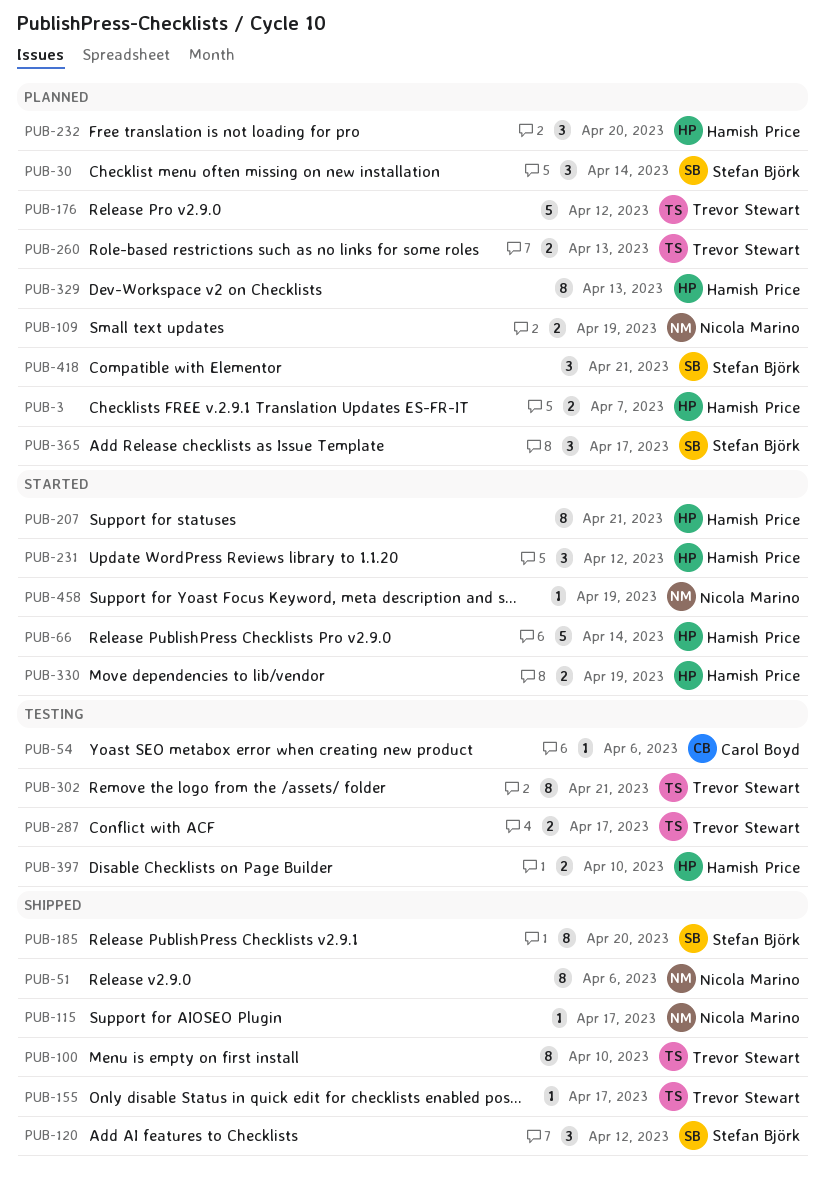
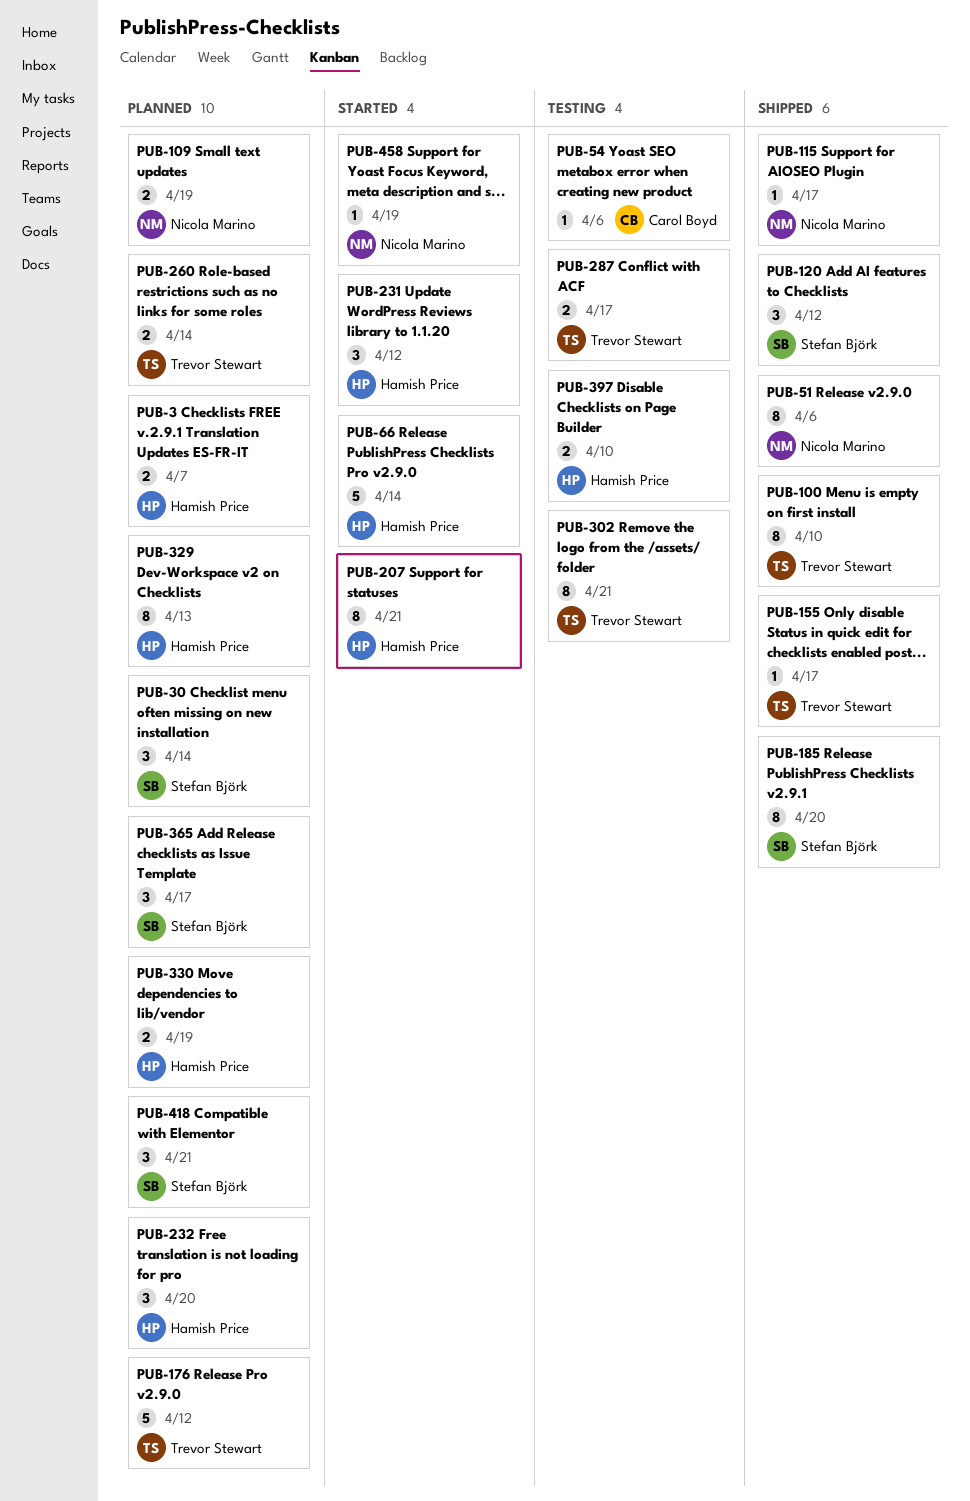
PUB-260, due: Apr 13 -> Apr 14
PUB-330, status: Started -> Planned

